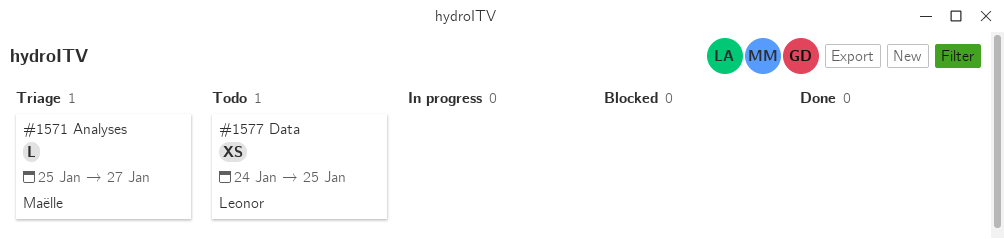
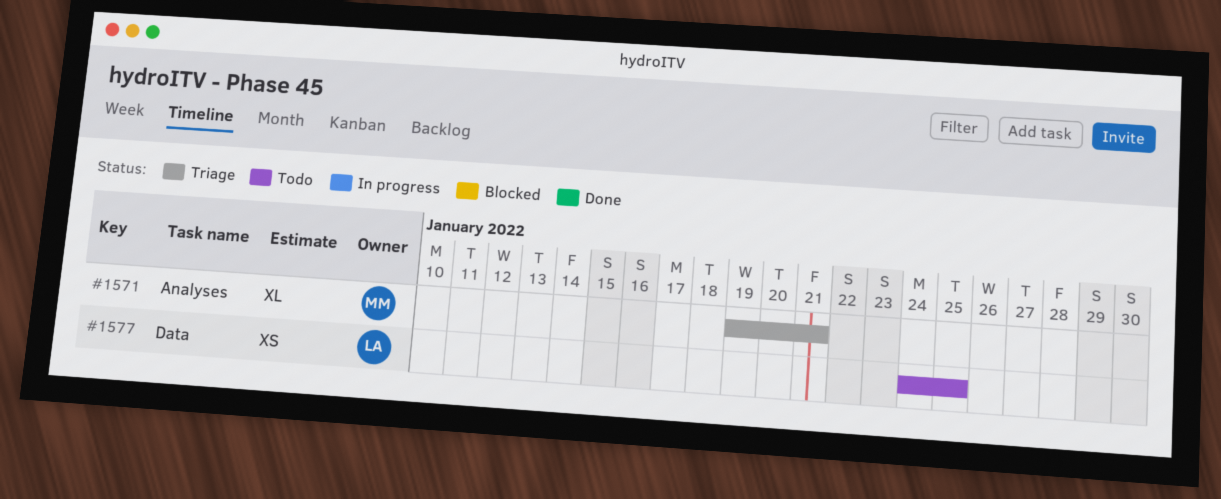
#1571, estimate: L -> XL
#1571, start: Jan 25 -> Jan 19
#1571, due: Jan 27 -> Jan 21

